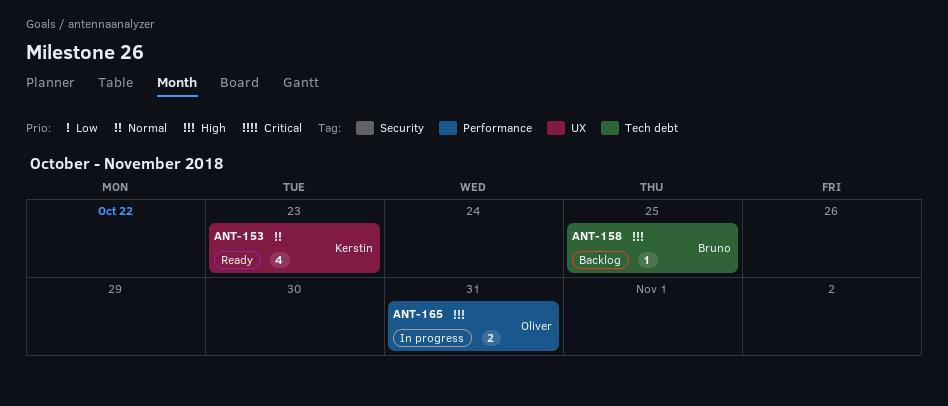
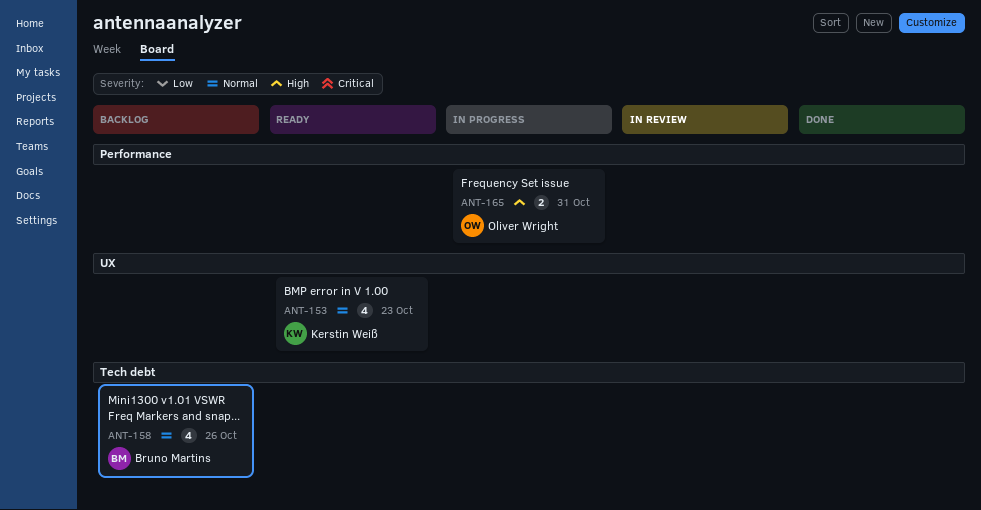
ANT-158, priority: High -> Normal
ANT-158, estimate: 1 -> 4
ANT-158, due: Oct 25 -> Oct 26

